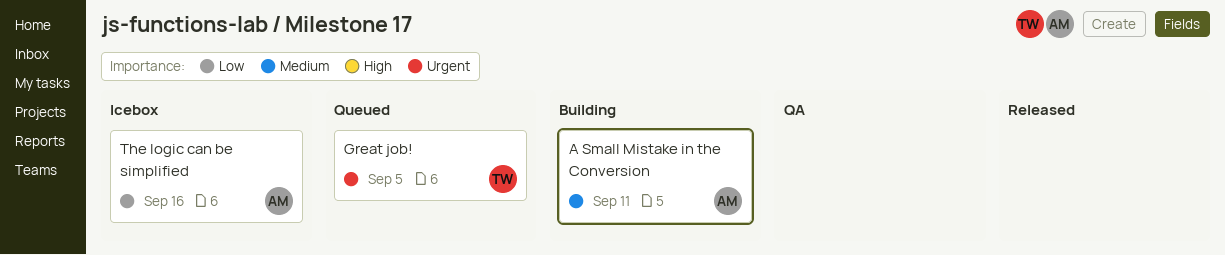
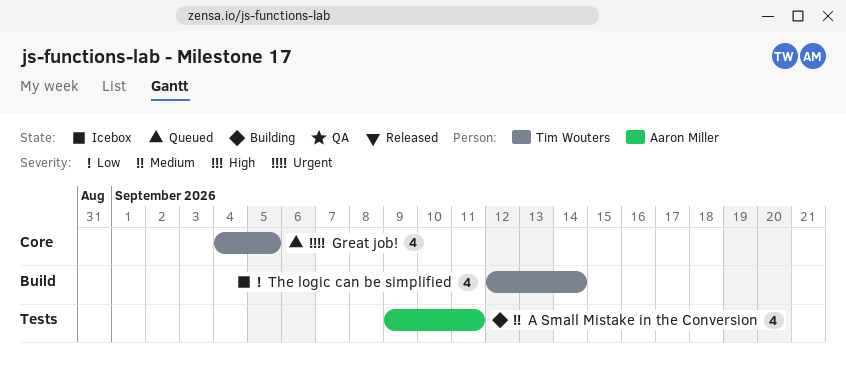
The logic can be simplified, owner: Aaron Miller -> Tim Wouters
The logic can be simplified, due: Sep 16 -> Sep 14

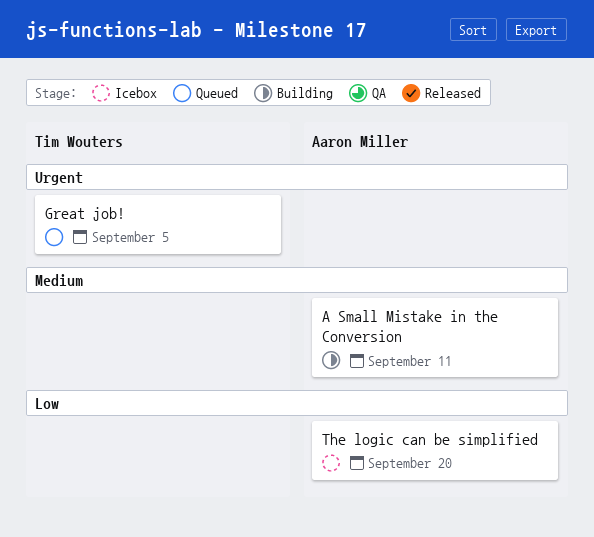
The logic can be simplified, owner: Tim Wouters -> Aaron Miller
The logic can be simplified, due: Sep 14 -> Sep 20

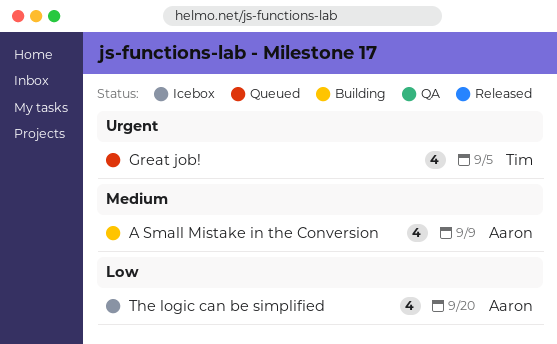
A Small Mistake in the Conversion, due: Sep 11 -> Sep 9

